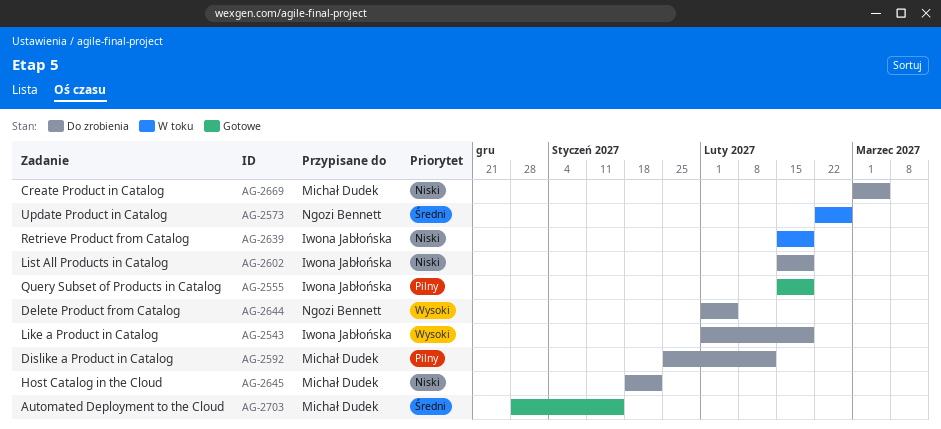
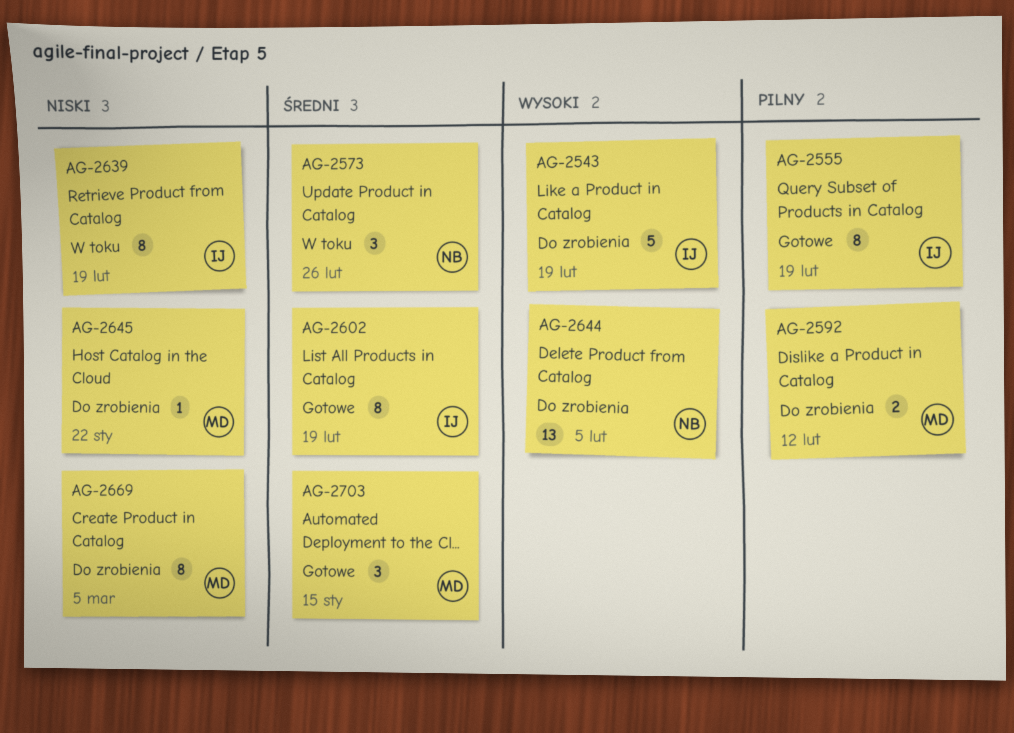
AG-2602, status: Do zrobienia -> Gotowe
AG-2602, priority: Niski -> Średni

